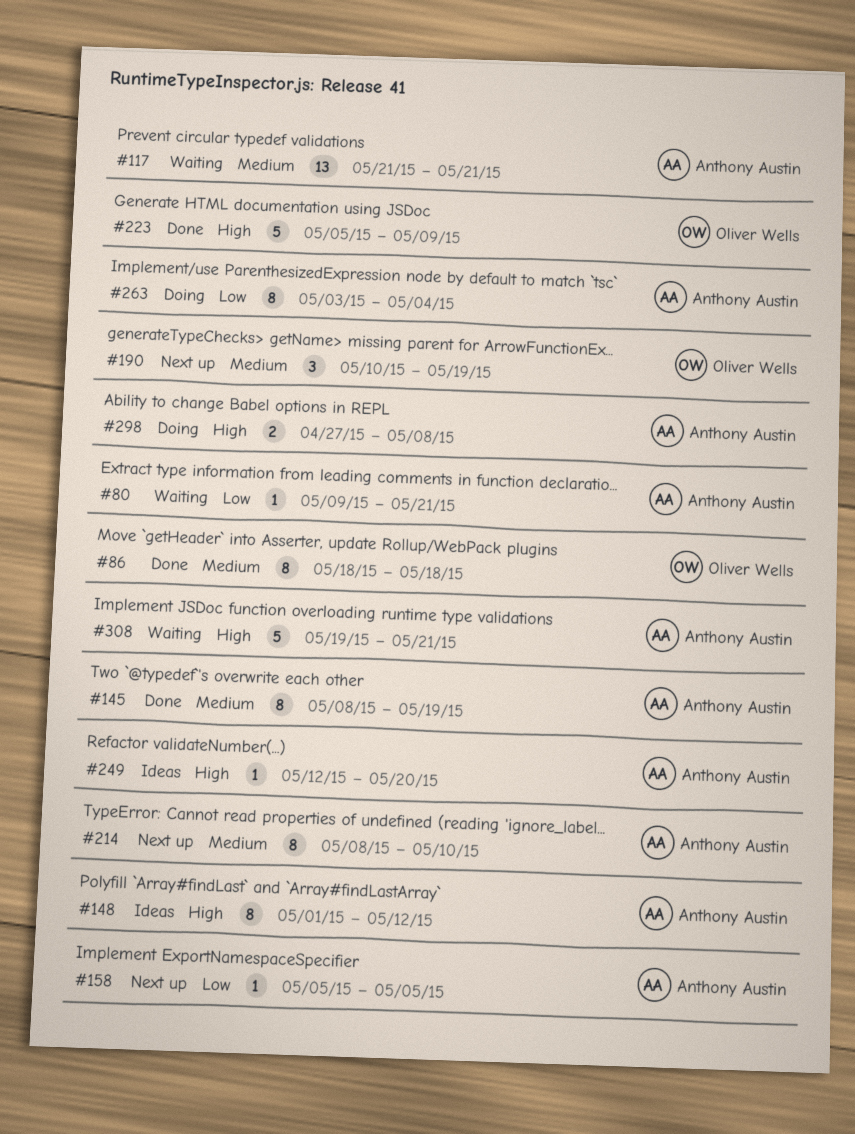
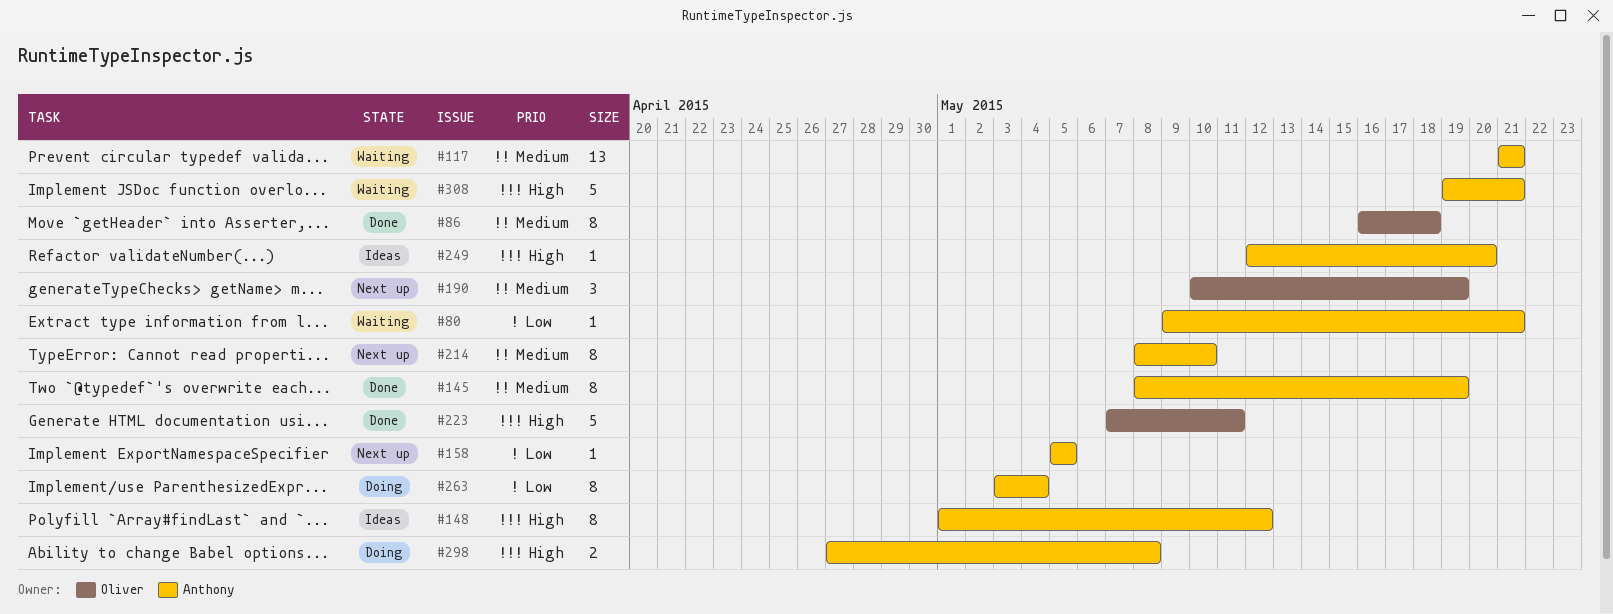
#86, start: May 18 -> May 16
#223, start: May 5 -> May 7
#223, due: May 9 -> May 11

